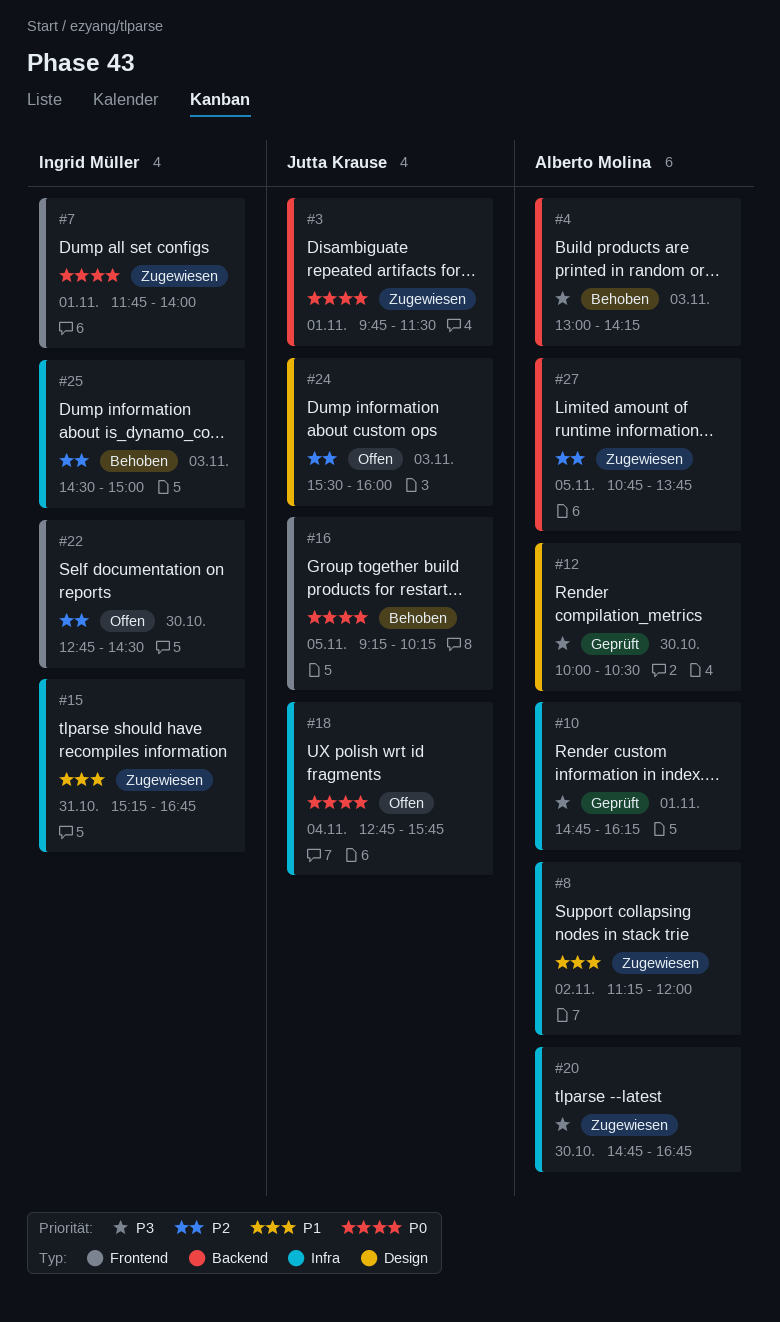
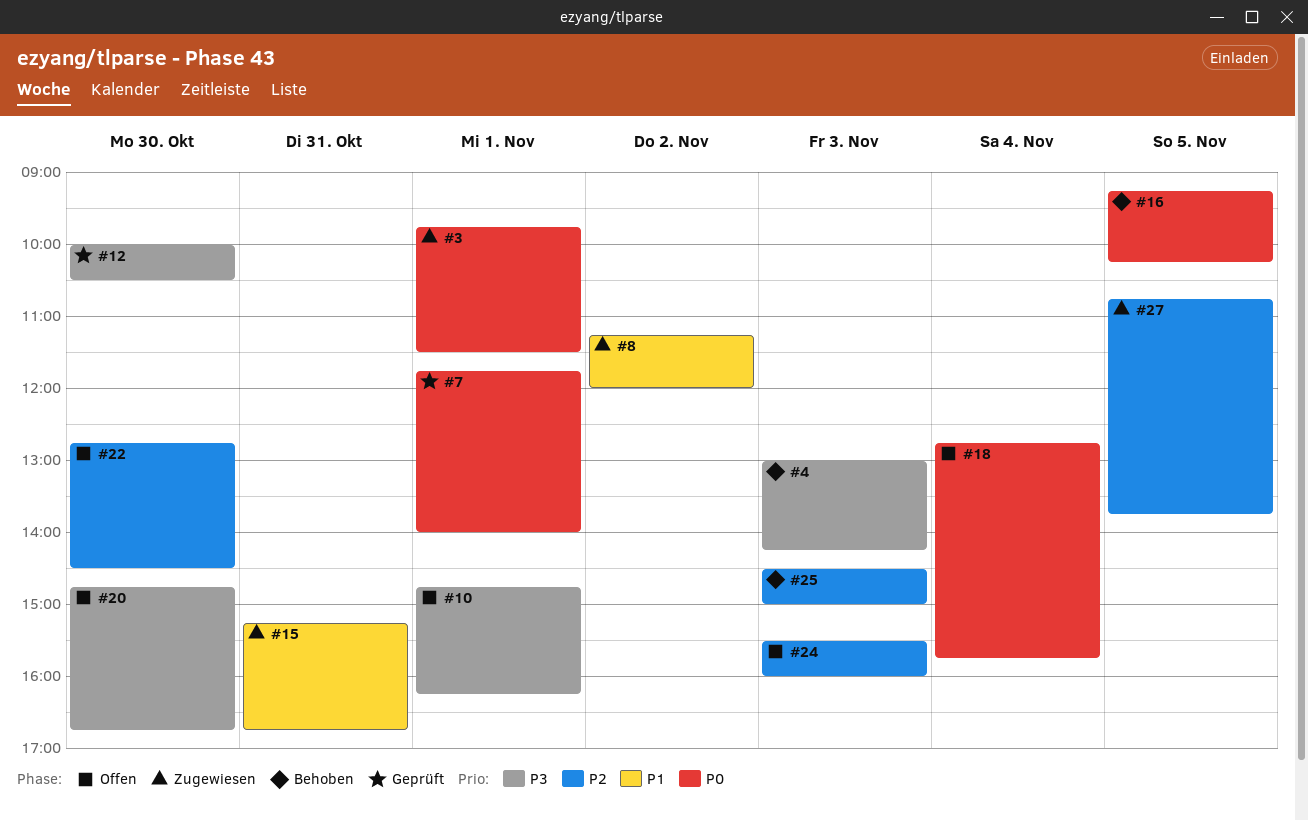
#7, status: Zugewiesen -> Geprüft
#10, status: Geprüft -> Offen
#20, status: Zugewiesen -> Offen

